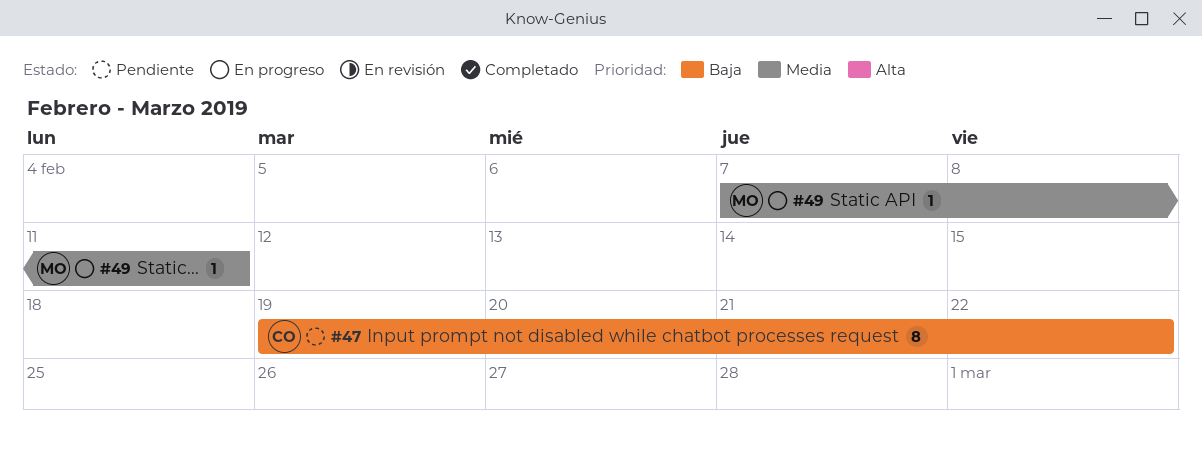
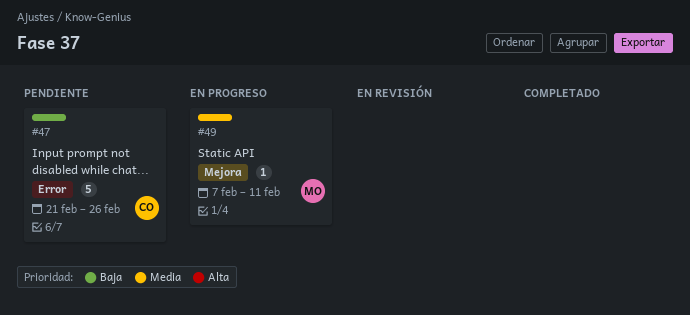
#47, estimate: 8 -> 5
#47, start: Feb 19 -> Feb 21
#47, due: Feb 22 -> Feb 26

